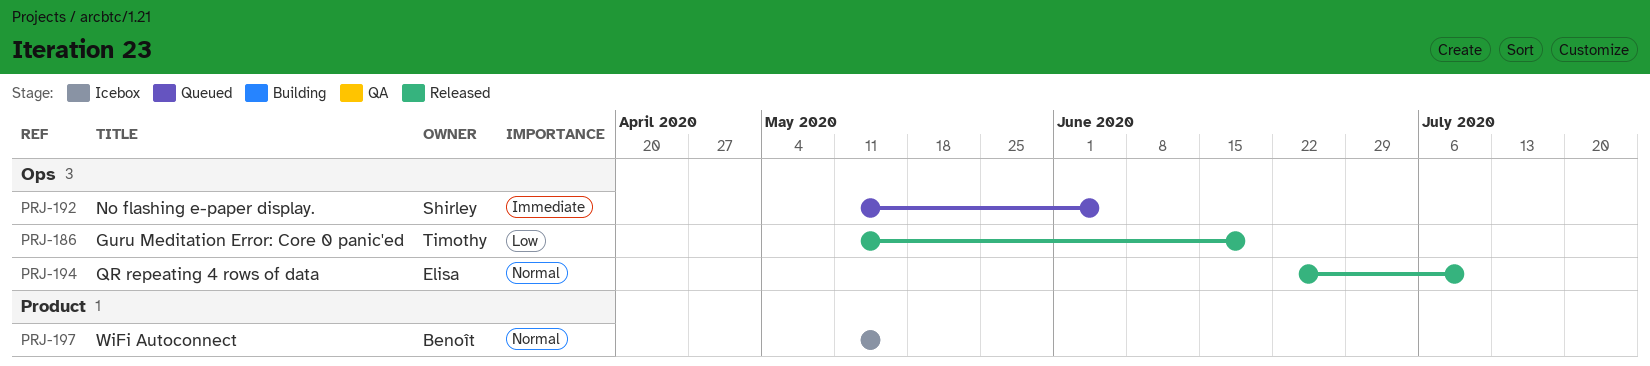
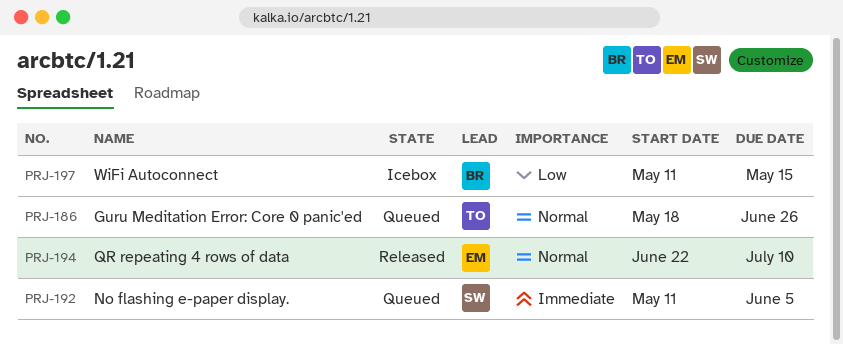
PRJ-186, status: Released -> Queued
PRJ-186, priority: Low -> Normal
PRJ-186, start: May 11 -> May 18
PRJ-186, due: Jun 19 -> Jun 26
PRJ-197, priority: Normal -> Low

